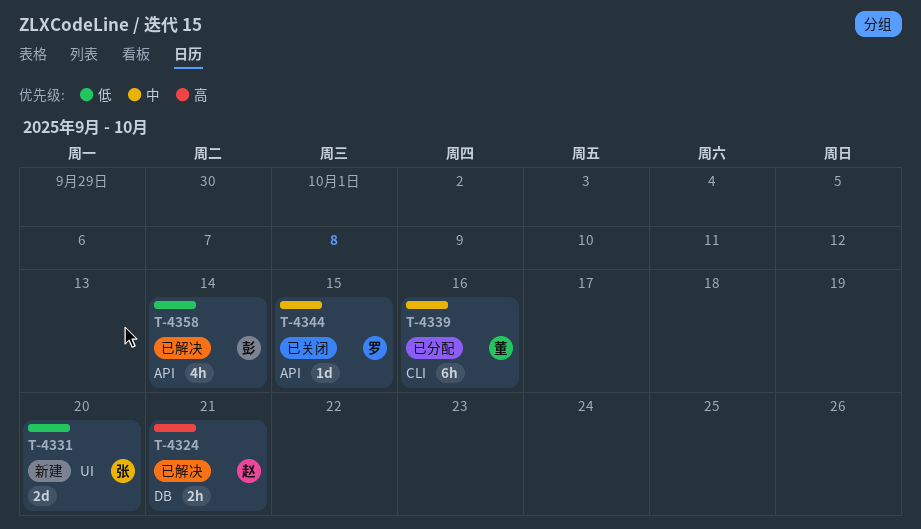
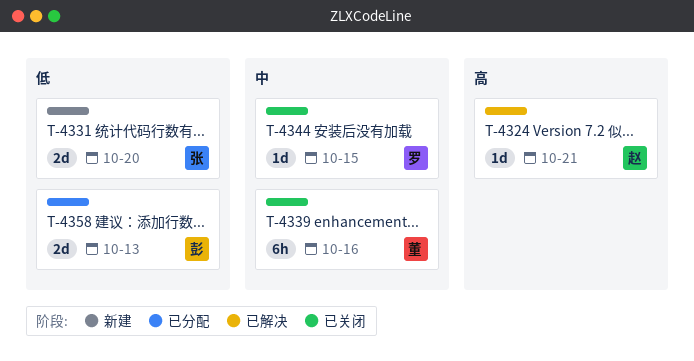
T-4324, estimate: 2h -> 1d
T-4339, status: 已分配 -> 已关闭
T-4358, status: 已解决 -> 已分配
T-4358, estimate: 4h -> 2d
T-4358, due: Oct 14 -> Oct 13

